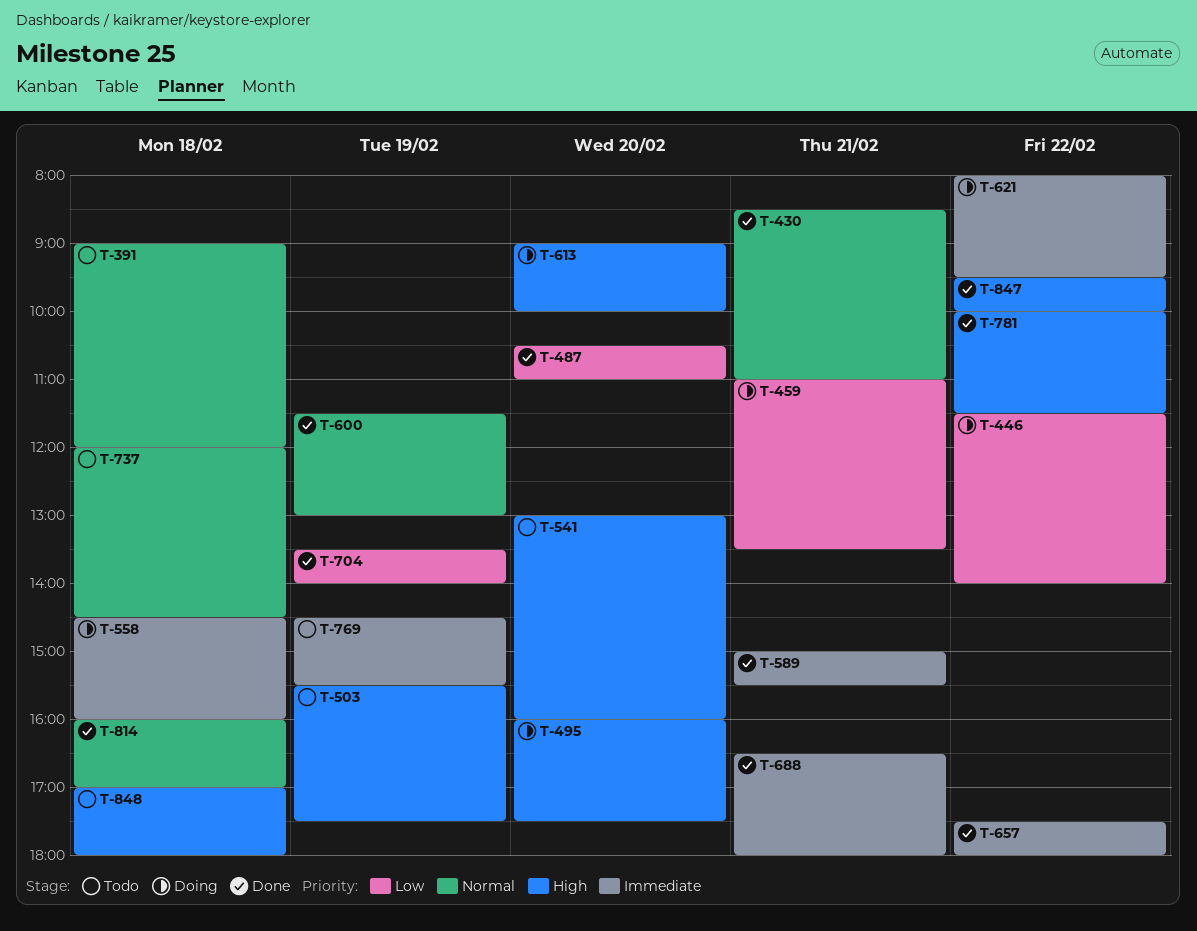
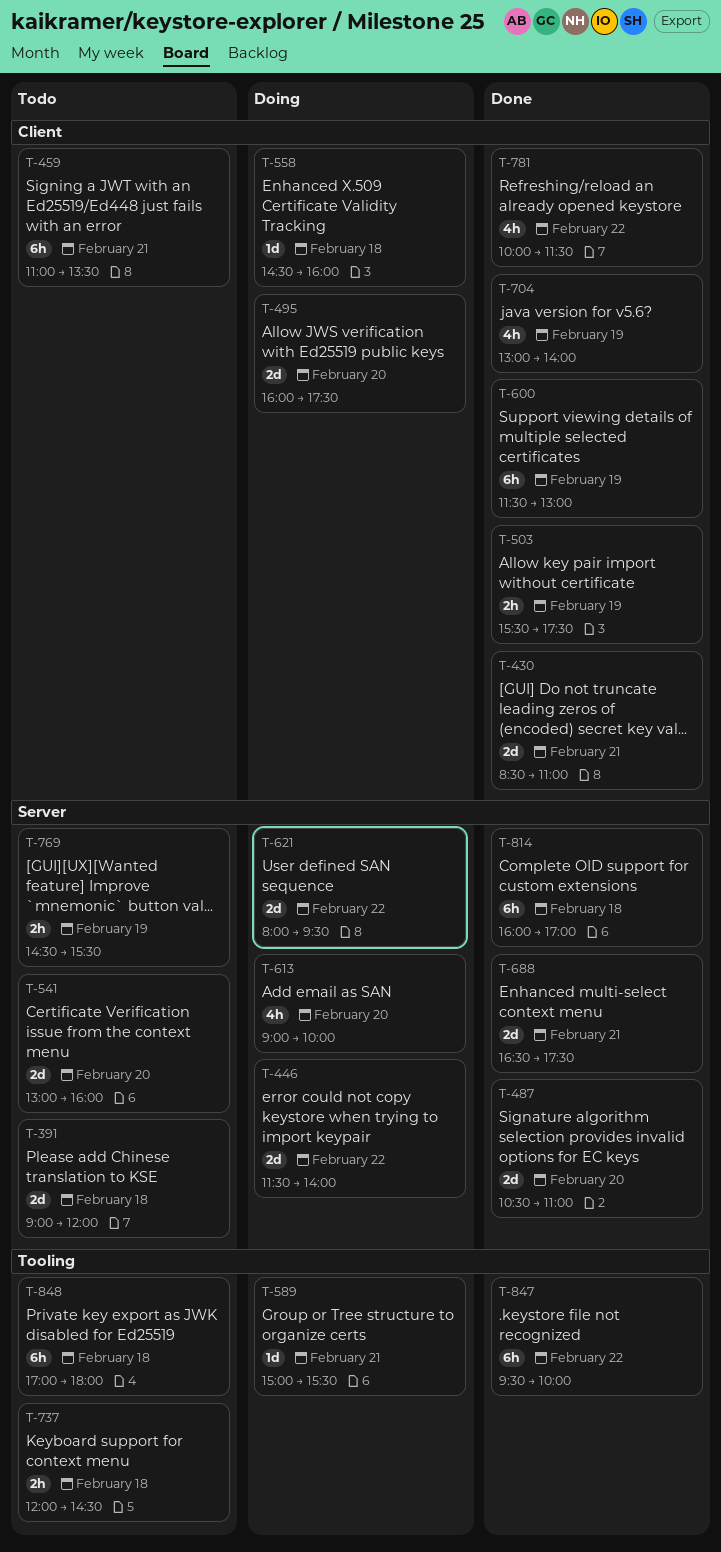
T-459, status: Doing -> Todo
T-503, status: Todo -> Done
T-589, status: Done -> Doing
T-657: present -> none
T-688, ends: 18:00 -> 17:30
T-704, begins: 13:30 -> 13:00

